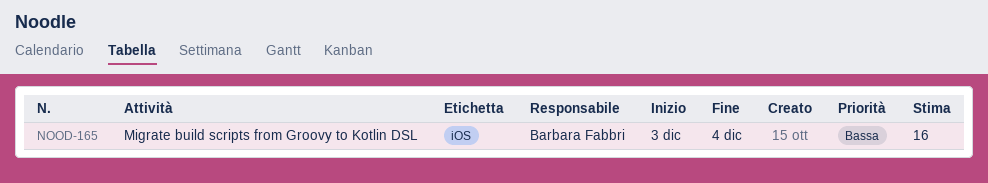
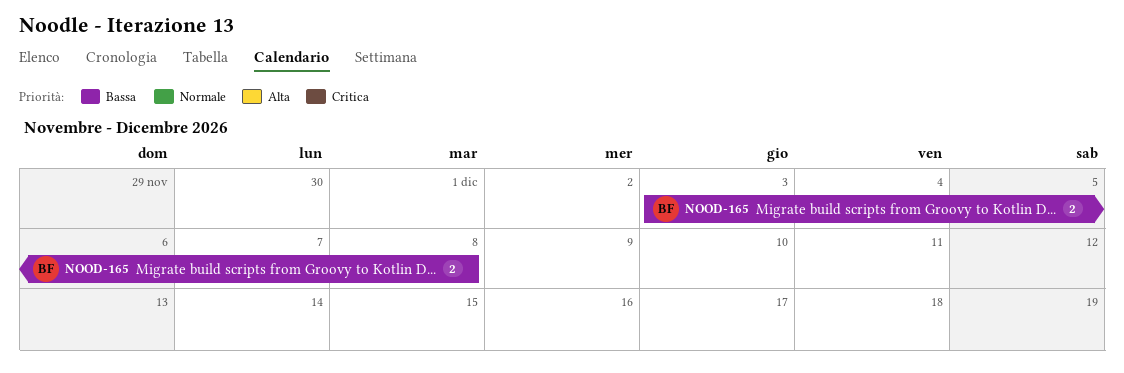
NOOD-165, estimate: 16 -> 2
NOOD-165, due: Dec 4 -> Dec 8

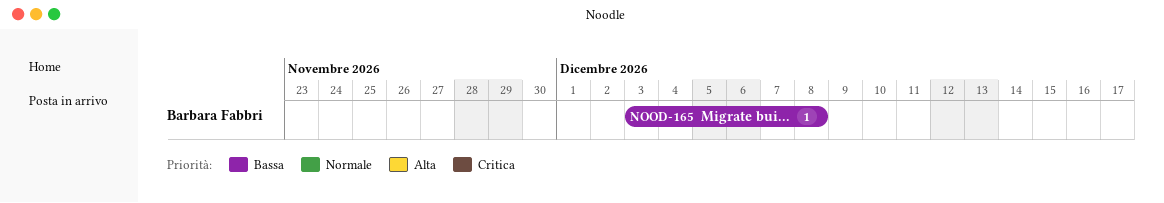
NOOD-165, estimate: 2 -> 1

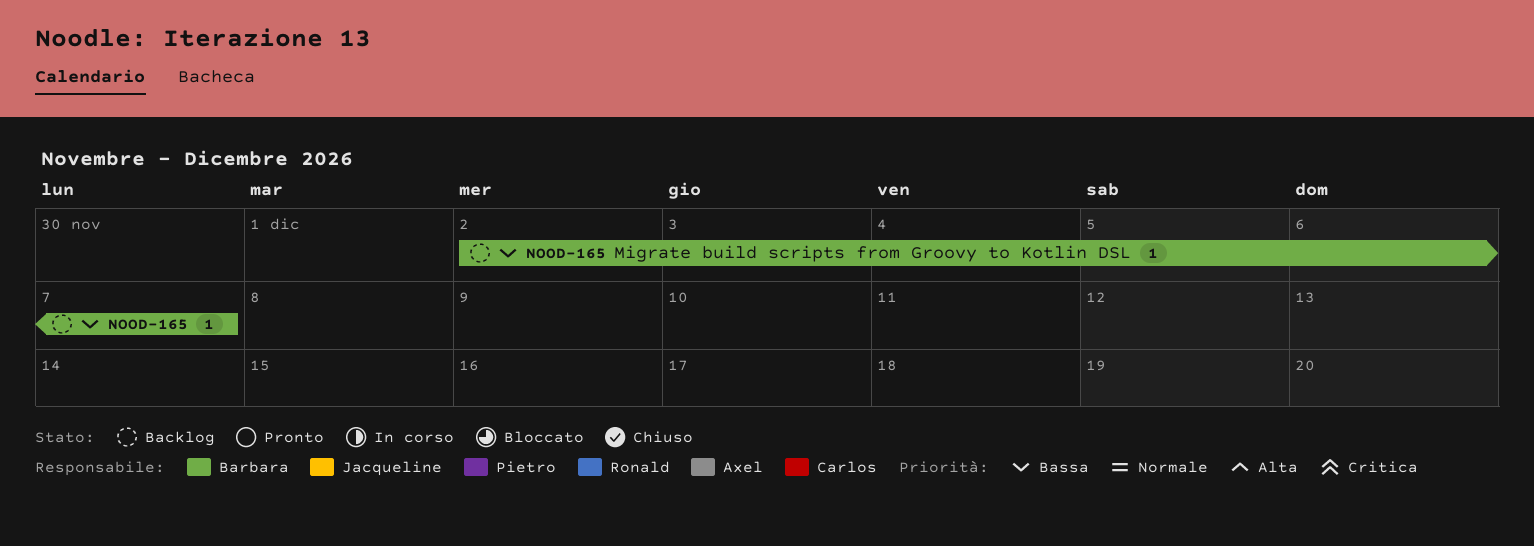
NOOD-165, start: Dec 3 -> Dec 2
NOOD-165, due: Dec 8 -> Dec 7

